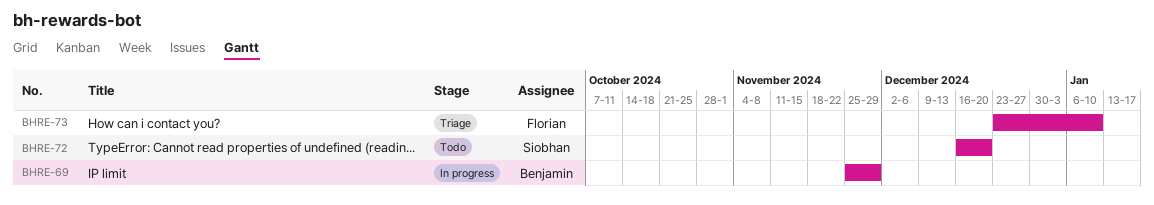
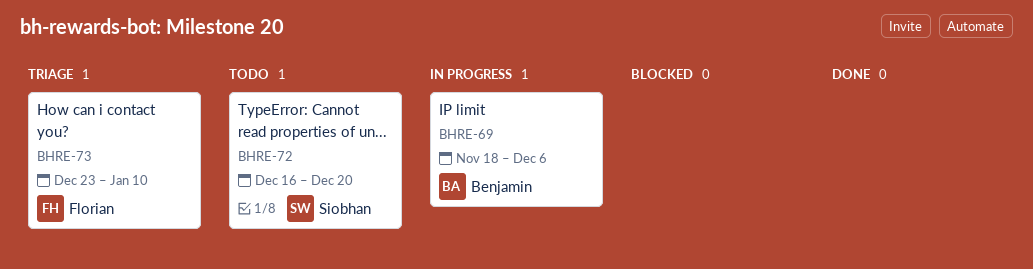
BHRE-69, start: Nov 25 -> Nov 18
BHRE-69, due: Nov 29 -> Dec 6

